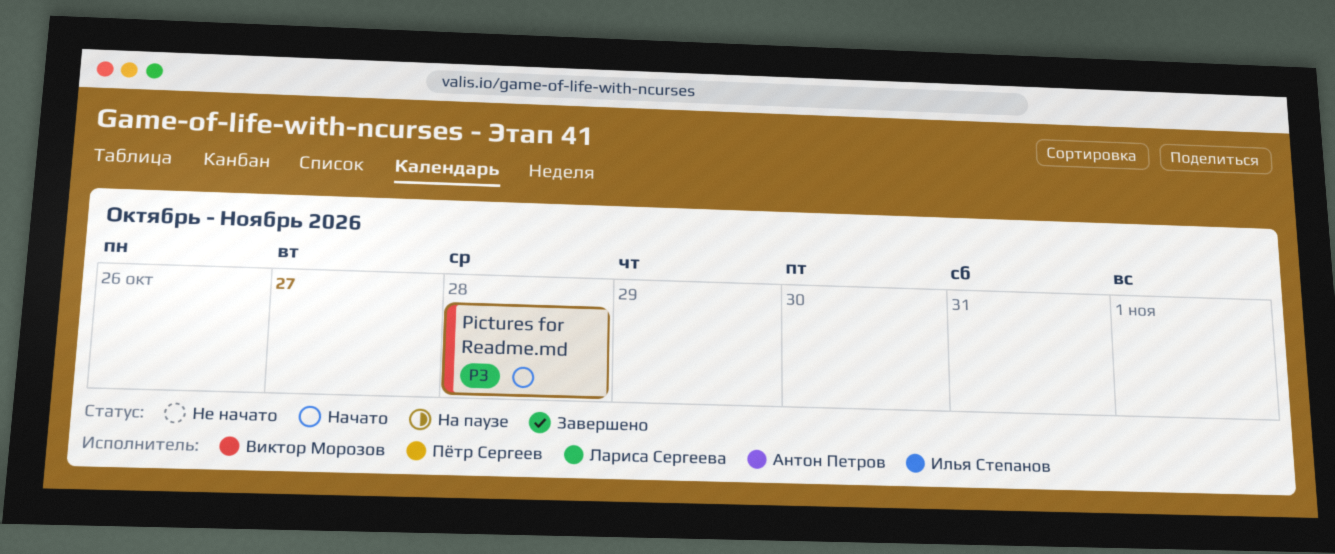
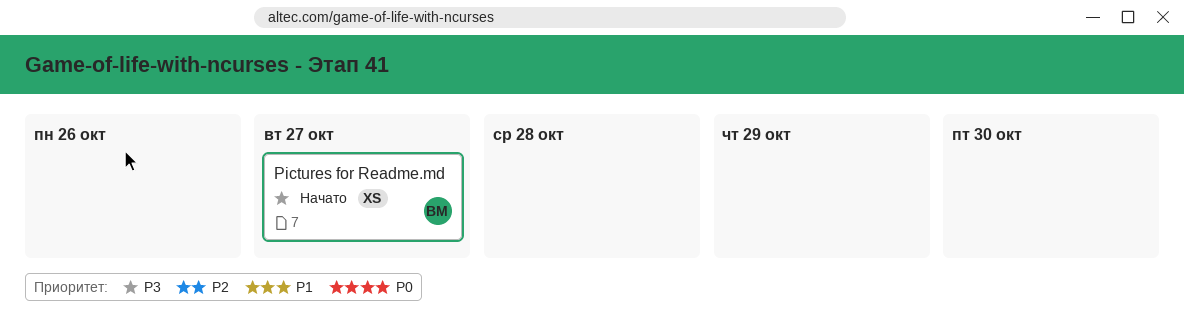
Pictures for Readme.md, due: Oct 28 -> Oct 27

